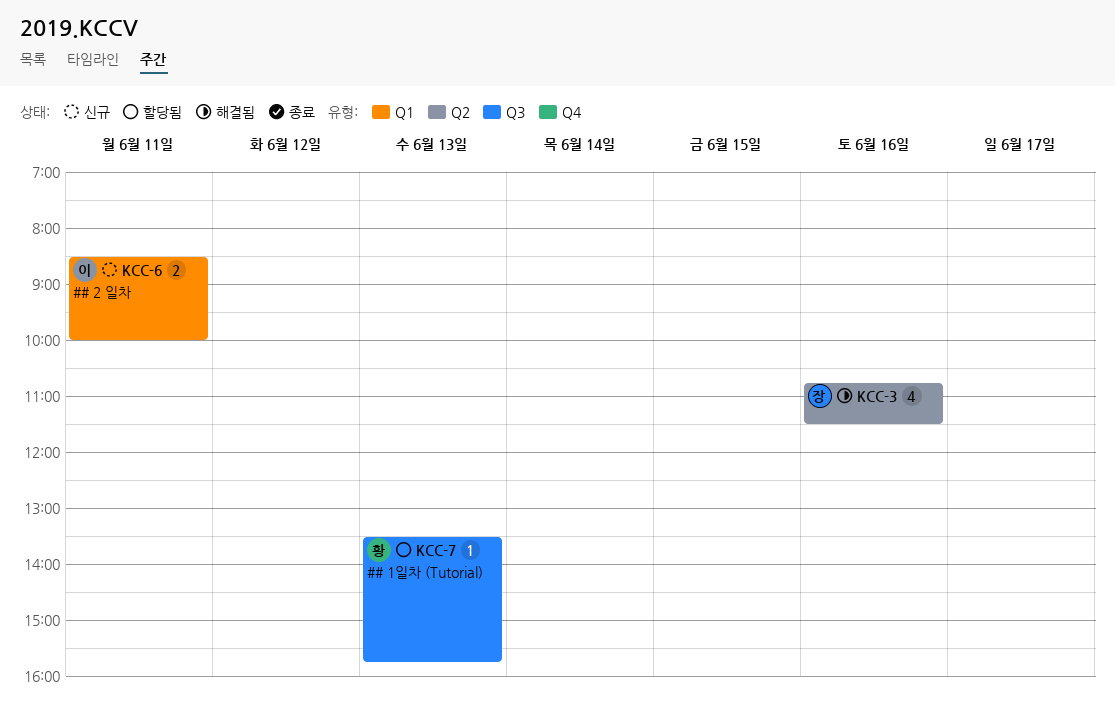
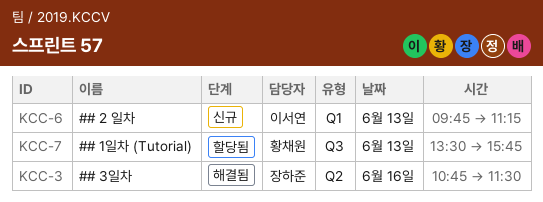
KCC-6, day: Jun 11 -> Jun 13
KCC-6, begins: 08:30 -> 09:45
KCC-6, ends: 10:00 -> 11:15

